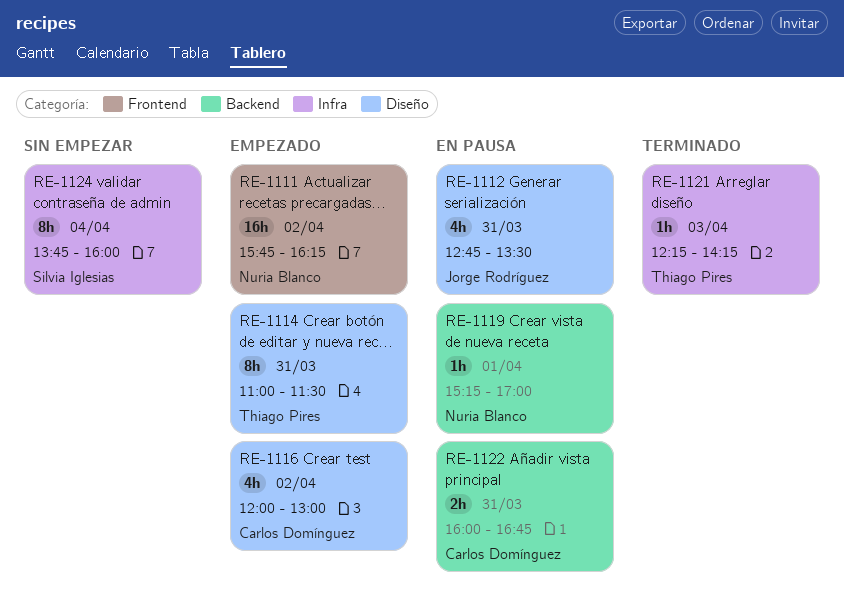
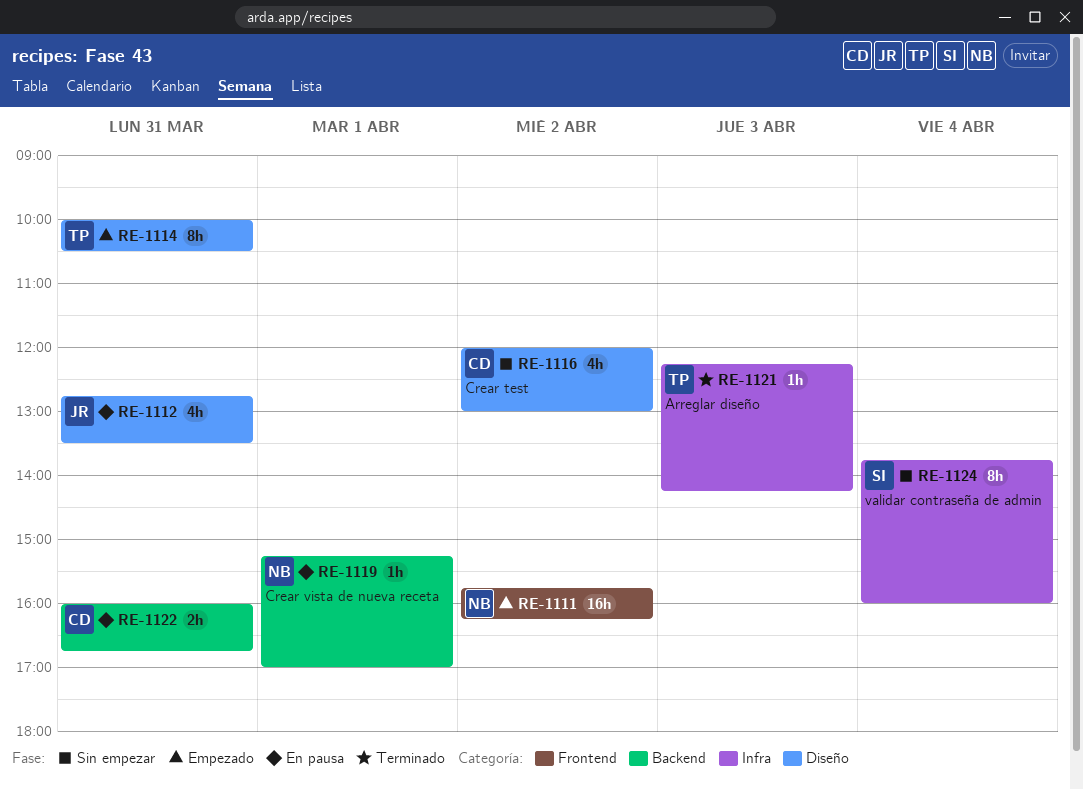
RE-1114, begins: 11:00 -> 10:00
RE-1114, ends: 11:30 -> 10:30
RE-1116, status: Empezado -> Sin empezar

